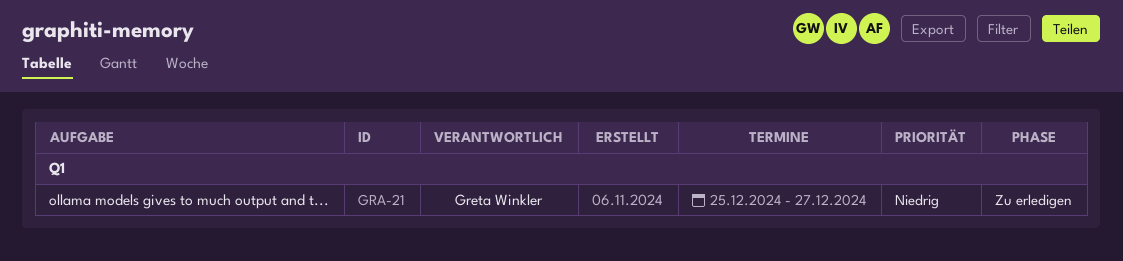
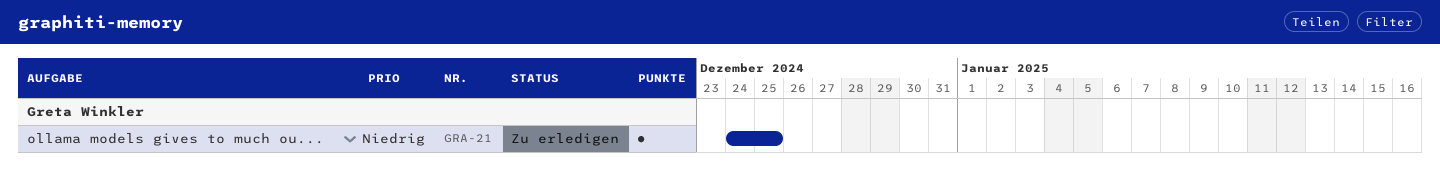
GRA-21, start: Dec 25 -> Dec 24
GRA-21, due: Dec 27 -> Dec 25

